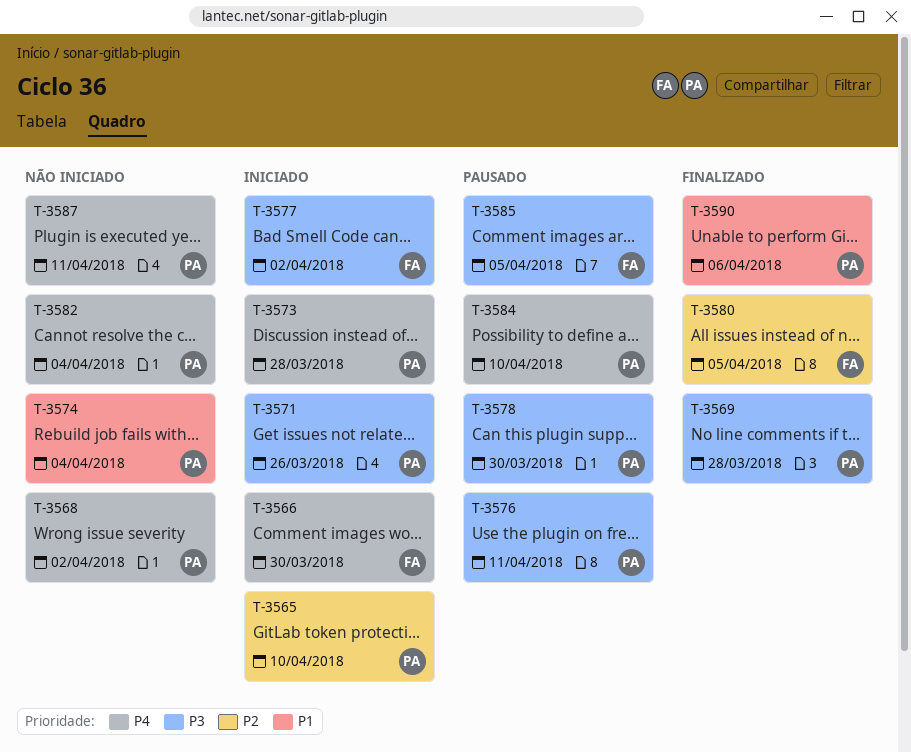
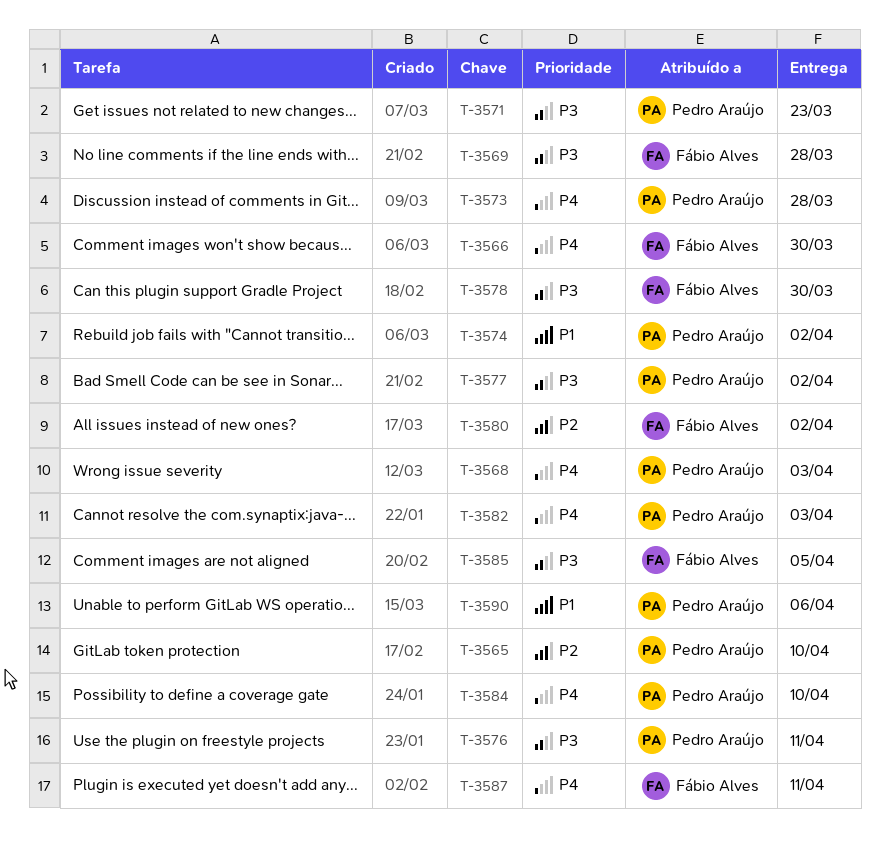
T-3568, due: Apr 2 -> Apr 3
T-3569, owner: Pedro Araújo -> Fábio Alves
T-3571, due: Mar 26 -> Mar 23
T-3574, due: Apr 4 -> Apr 2
T-3577, owner: Fábio Alves -> Pedro Araújo
T-3578, owner: Pedro Araújo -> Fábio Alves
T-3580, due: Apr 5 -> Apr 2
T-3582, due: Apr 4 -> Apr 3
T-3587, owner: Pedro Araújo -> Fábio Alves

